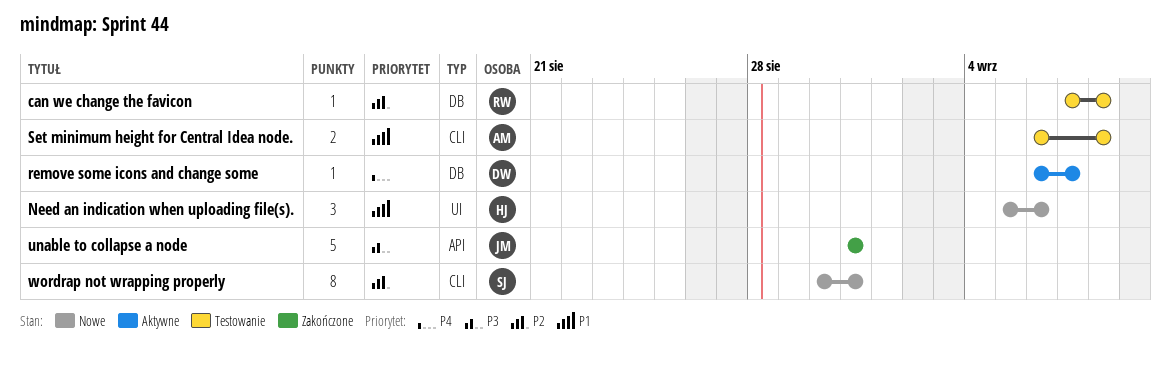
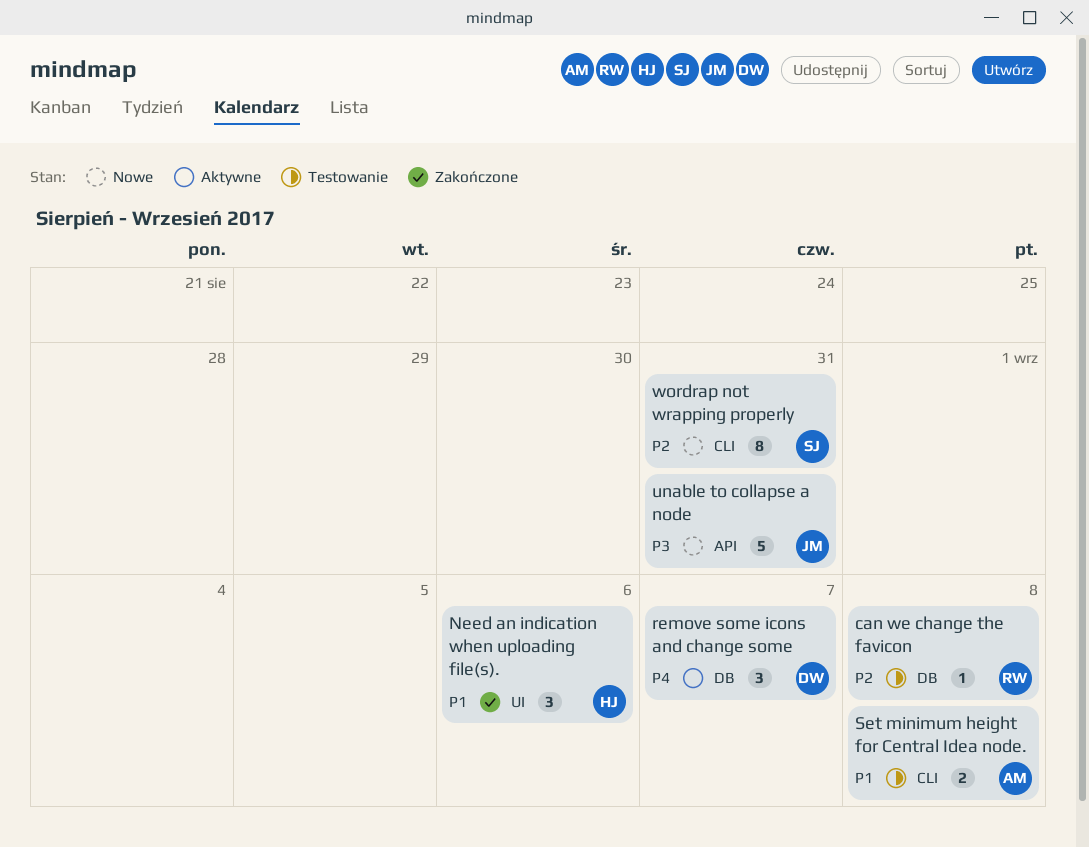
Need an indication when uploading file(s)., status: Nowe -> Zakończone
remove some icons and change some, estimate: 1 -> 3
unable to collapse a node, status: Zakończone -> Nowe

